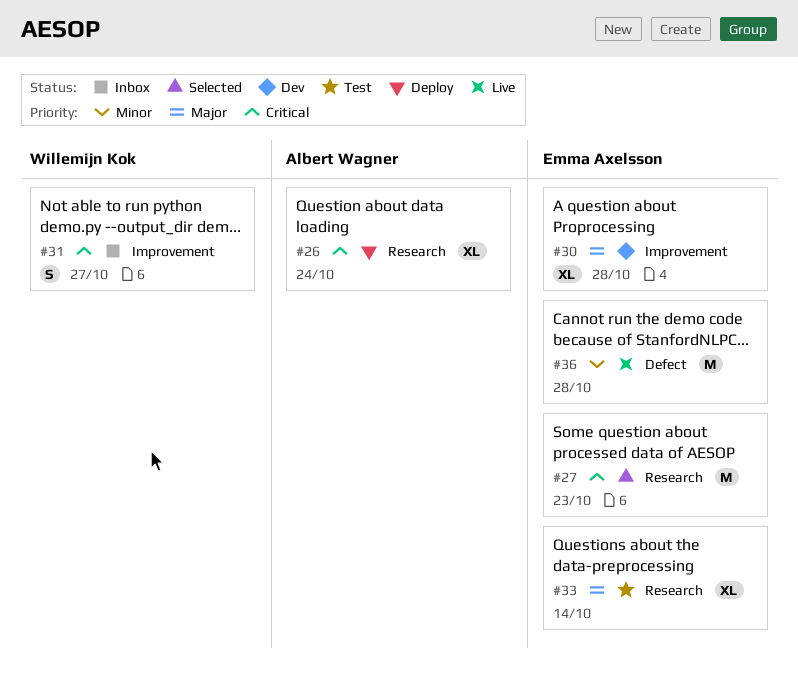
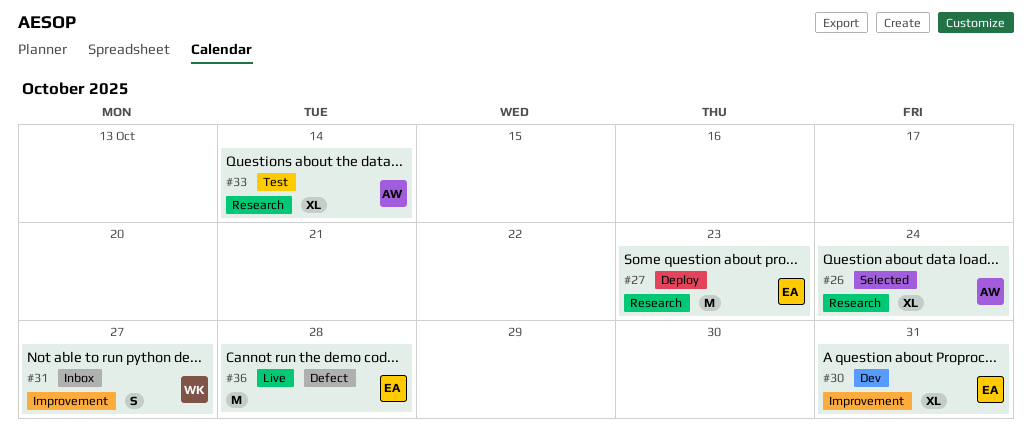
#26, status: Deploy -> Selected
#27, status: Selected -> Deploy
#30, due: Oct 28 -> Oct 31
#33, owner: Emma Axelsson -> Albert Wagner

